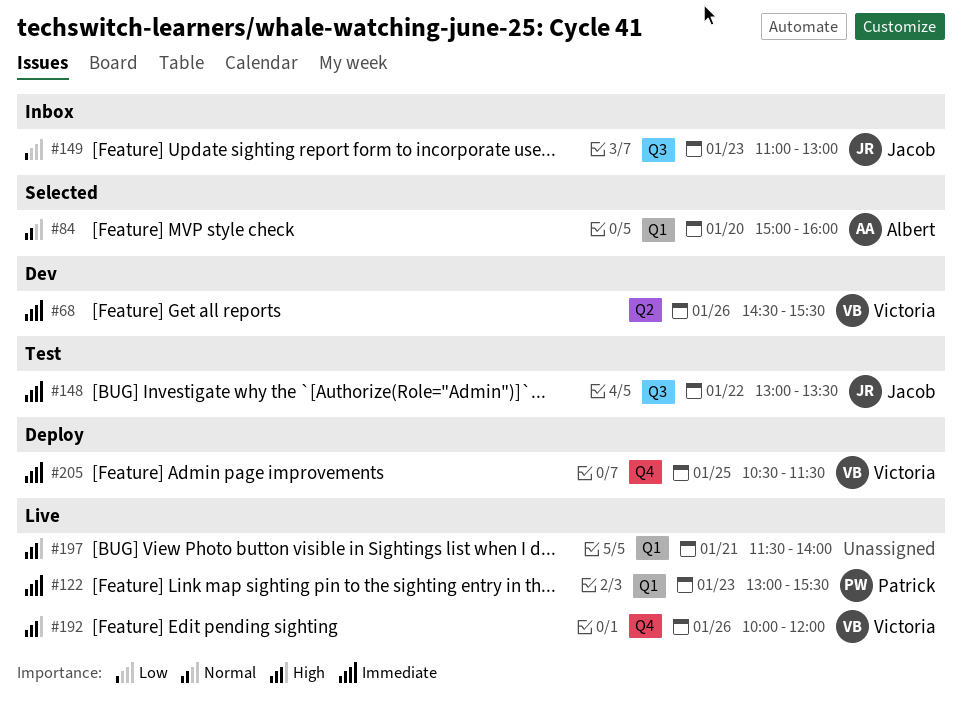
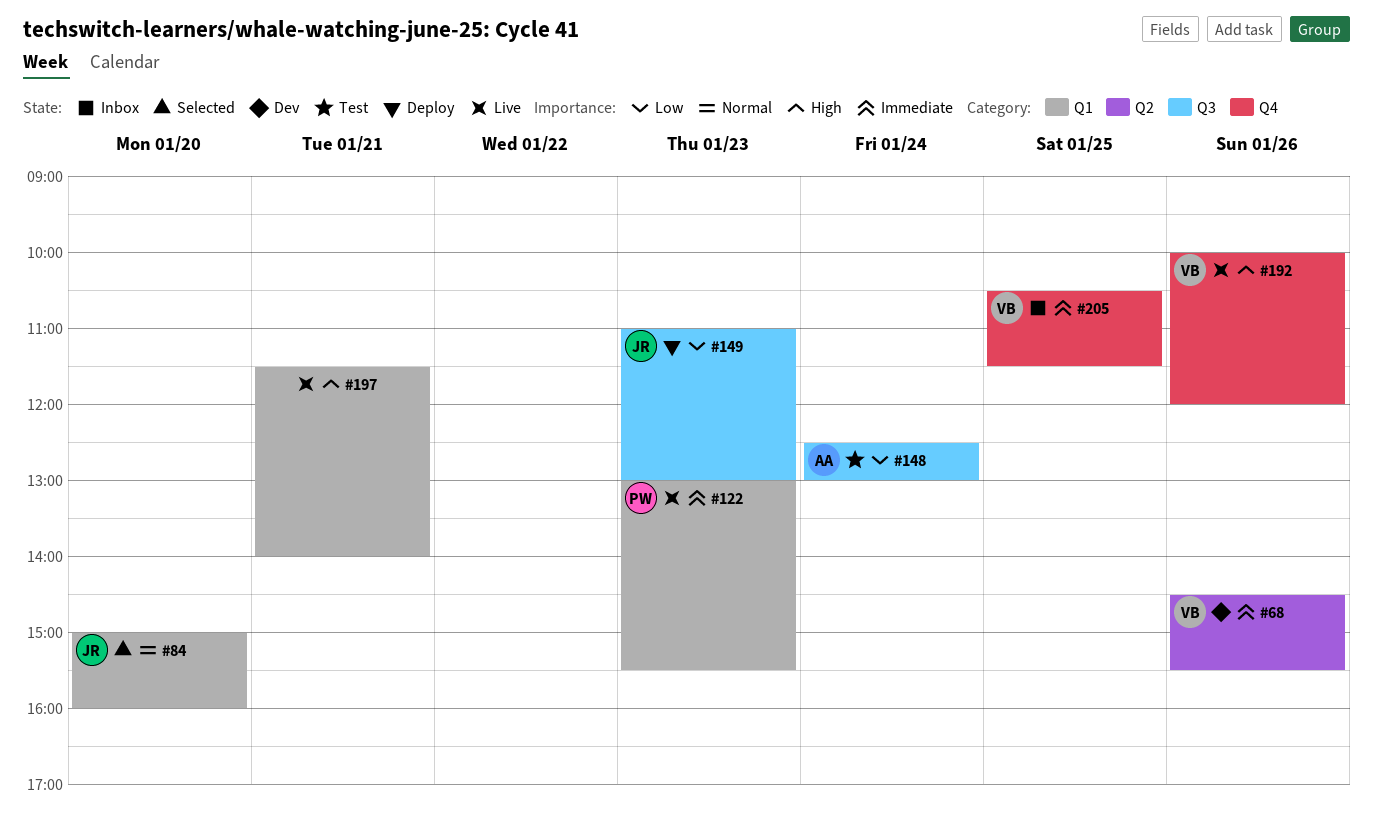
#84, owner: Albert -> Jacob
#148, owner: Jacob -> Albert
#148, priority: Immediate -> Low
#148, day: Jan 22 -> Jan 24
#148, begins: 13:00 -> 12:30
#148, ends: 13:30 -> 13:00
#149, status: Inbox -> Deploy
#205, status: Deploy -> Inbox

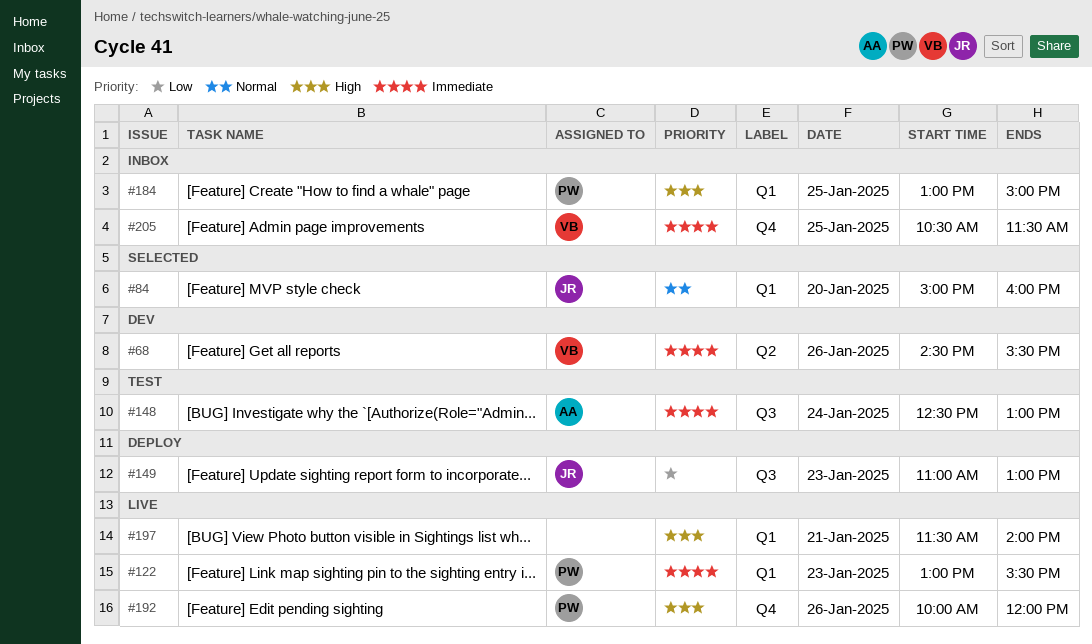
#148, priority: Low -> Immediate
#184: none -> present
#192, owner: VB -> PW

